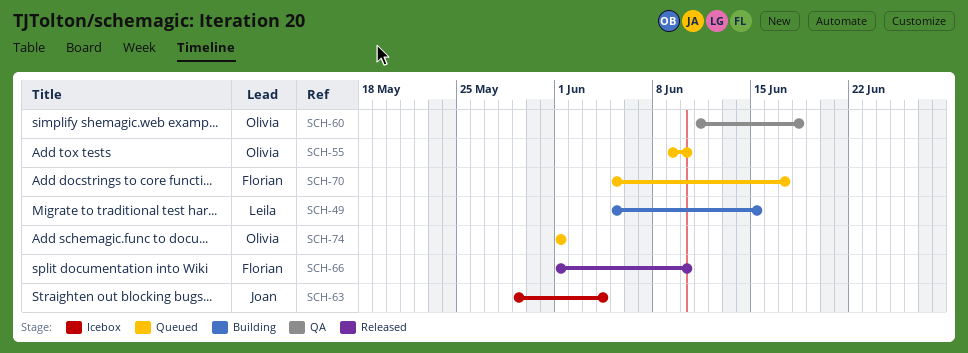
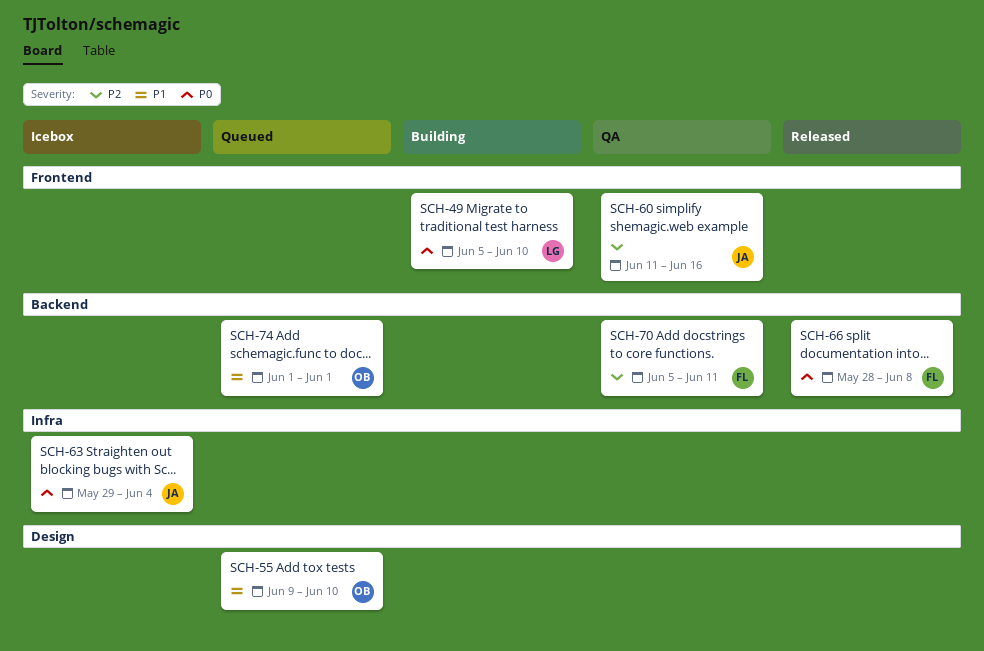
SCH-49, due: Jun 15 -> Jun 10
SCH-60, owner: Olivia -> Joan
SCH-60, due: Jun 18 -> Jun 16
SCH-66, start: Jun 1 -> May 28
SCH-66, due: Jun 10 -> Jun 8
SCH-70, status: Queued -> QA
SCH-70, due: Jun 17 -> Jun 11

